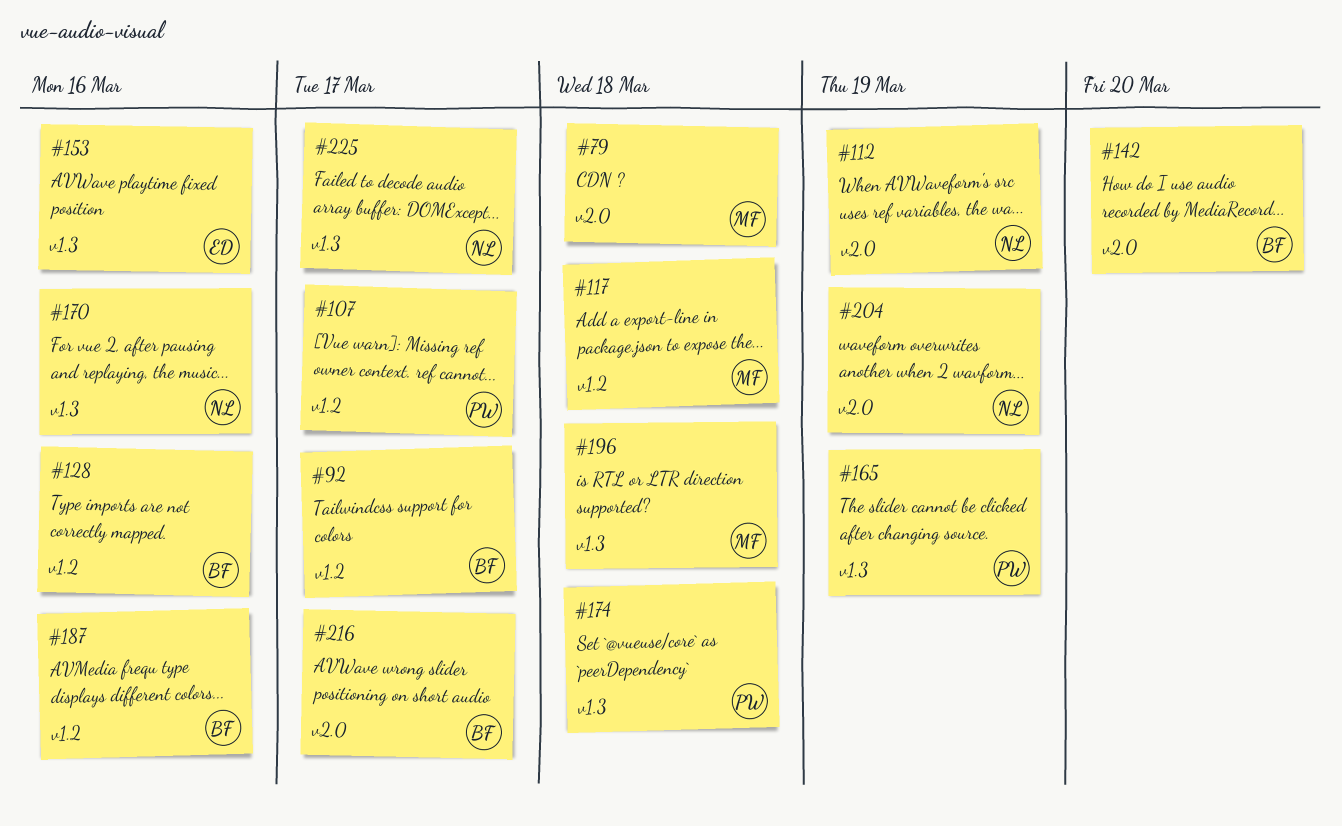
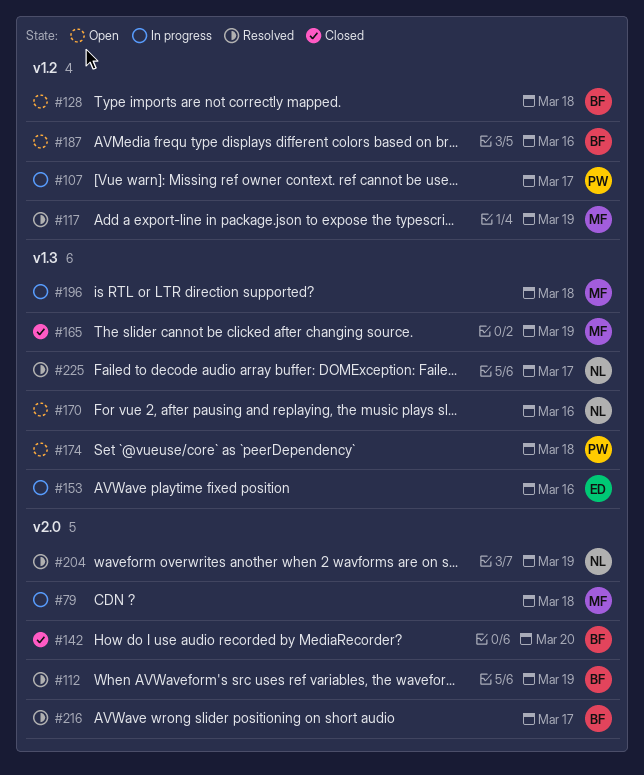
#92: present -> none
#112, owner: NL -> BF
#117, due: Mar 18 -> Mar 19
#128, due: Mar 16 -> Mar 18
#165, owner: PW -> MF

